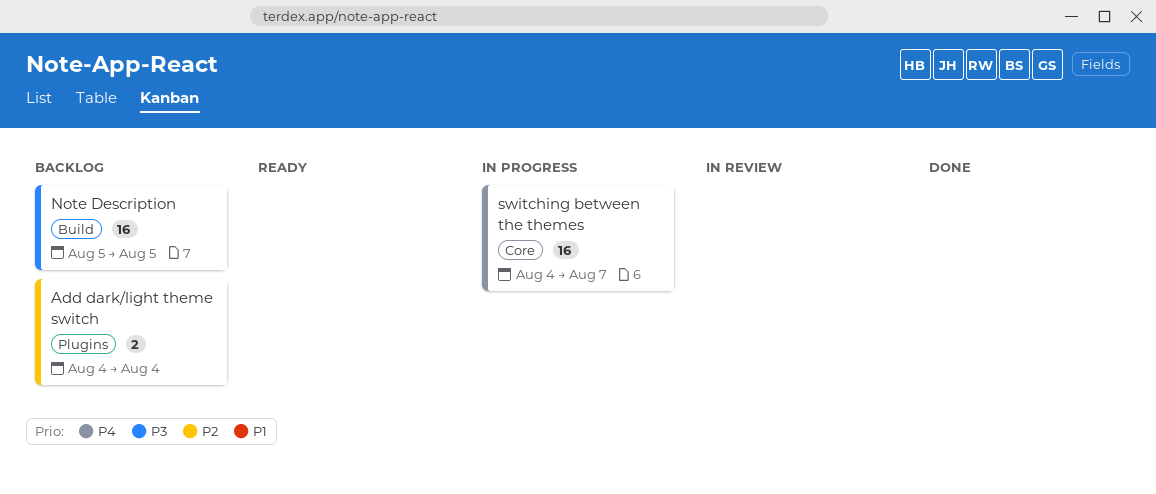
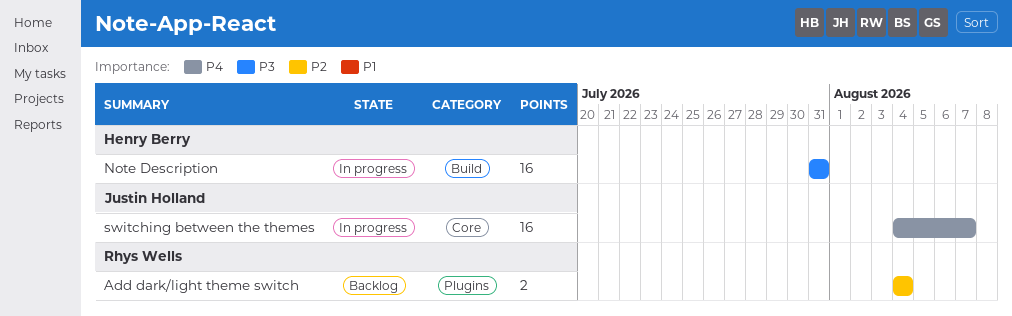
Note Description, status: Backlog -> In progress
Note Description, start: Aug 5 -> Jul 31
Note Description, due: Aug 5 -> Jul 31

